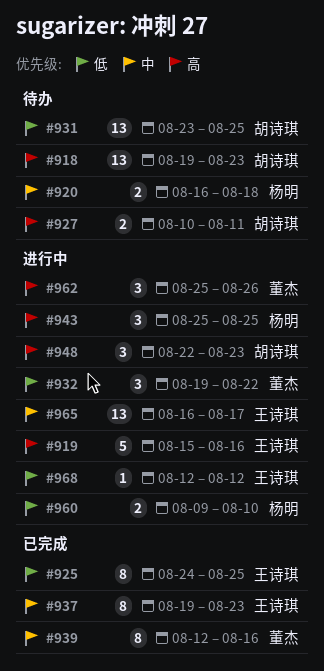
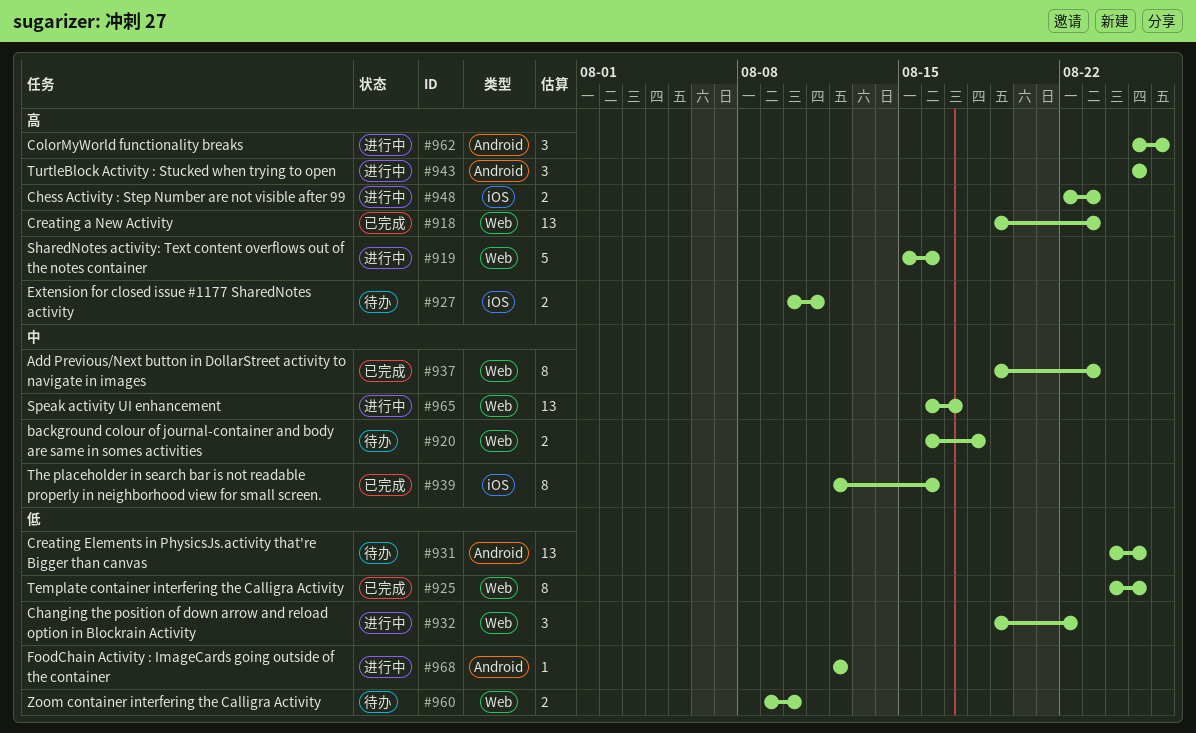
#918, status: 待办 -> 已完成
#931, start: Aug 23 -> Aug 24
#948, estimate: 3 -> 2
#960, status: 进行中 -> 待办

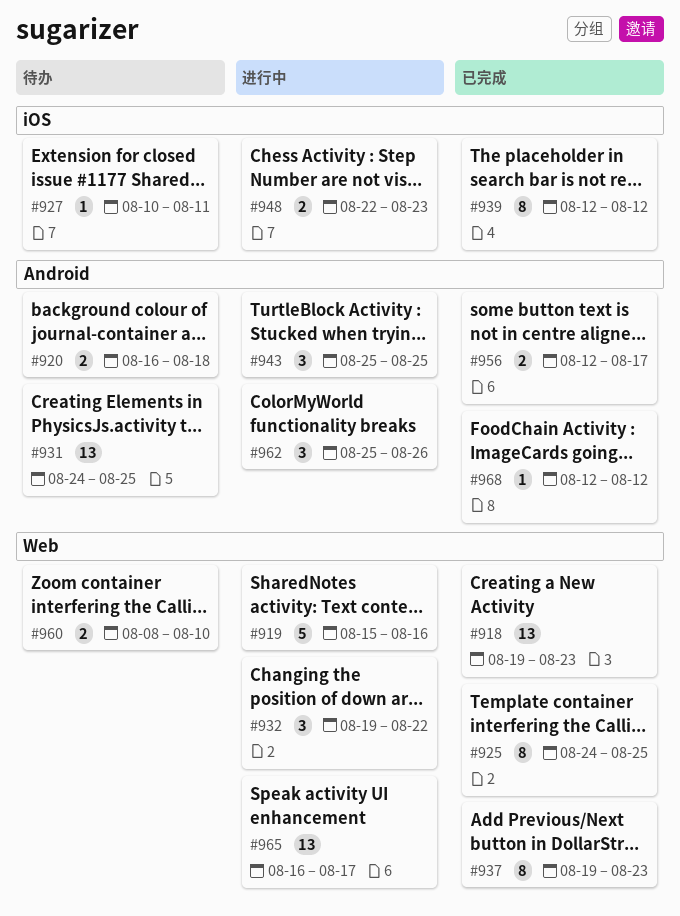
#920, label: Web -> Android
#927, estimate: 2 -> 1
#939, due: Aug 16 -> Aug 12
#956: none -> present
#960, start: Aug 9 -> Aug 8
#968, status: 进行中 -> 已完成

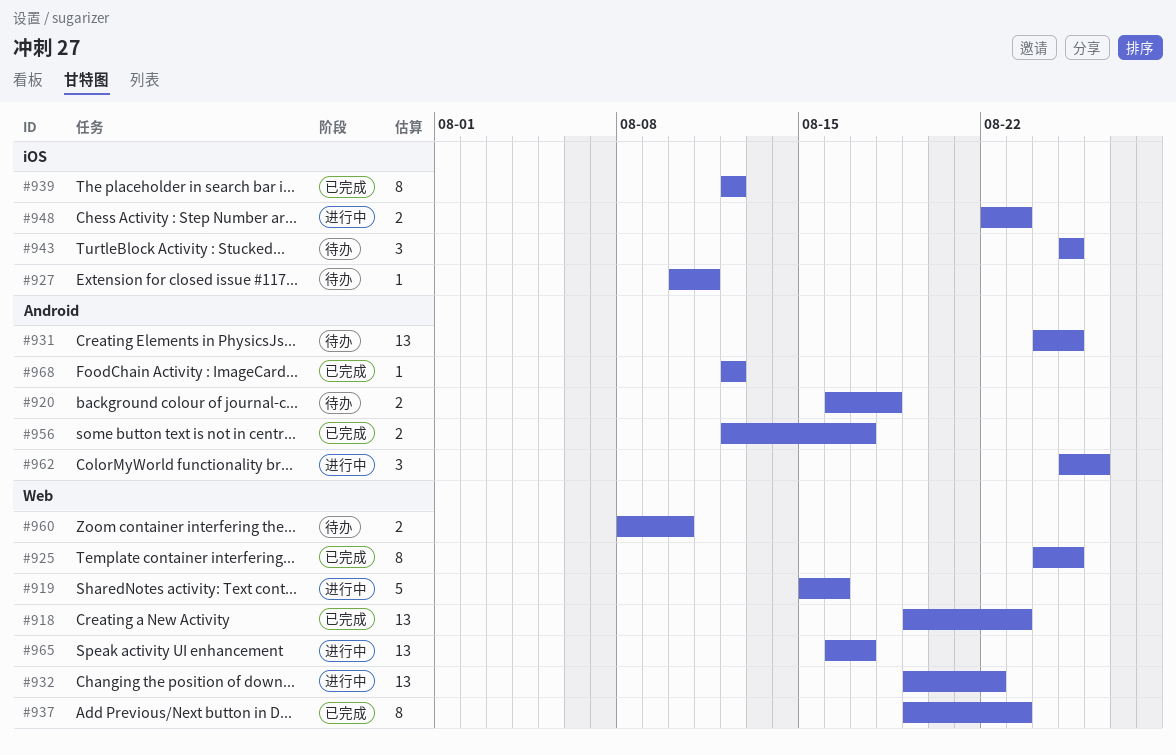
#932, estimate: 3 -> 13
#943, status: 进行中 -> 待办
#943, label: Android -> iOS

